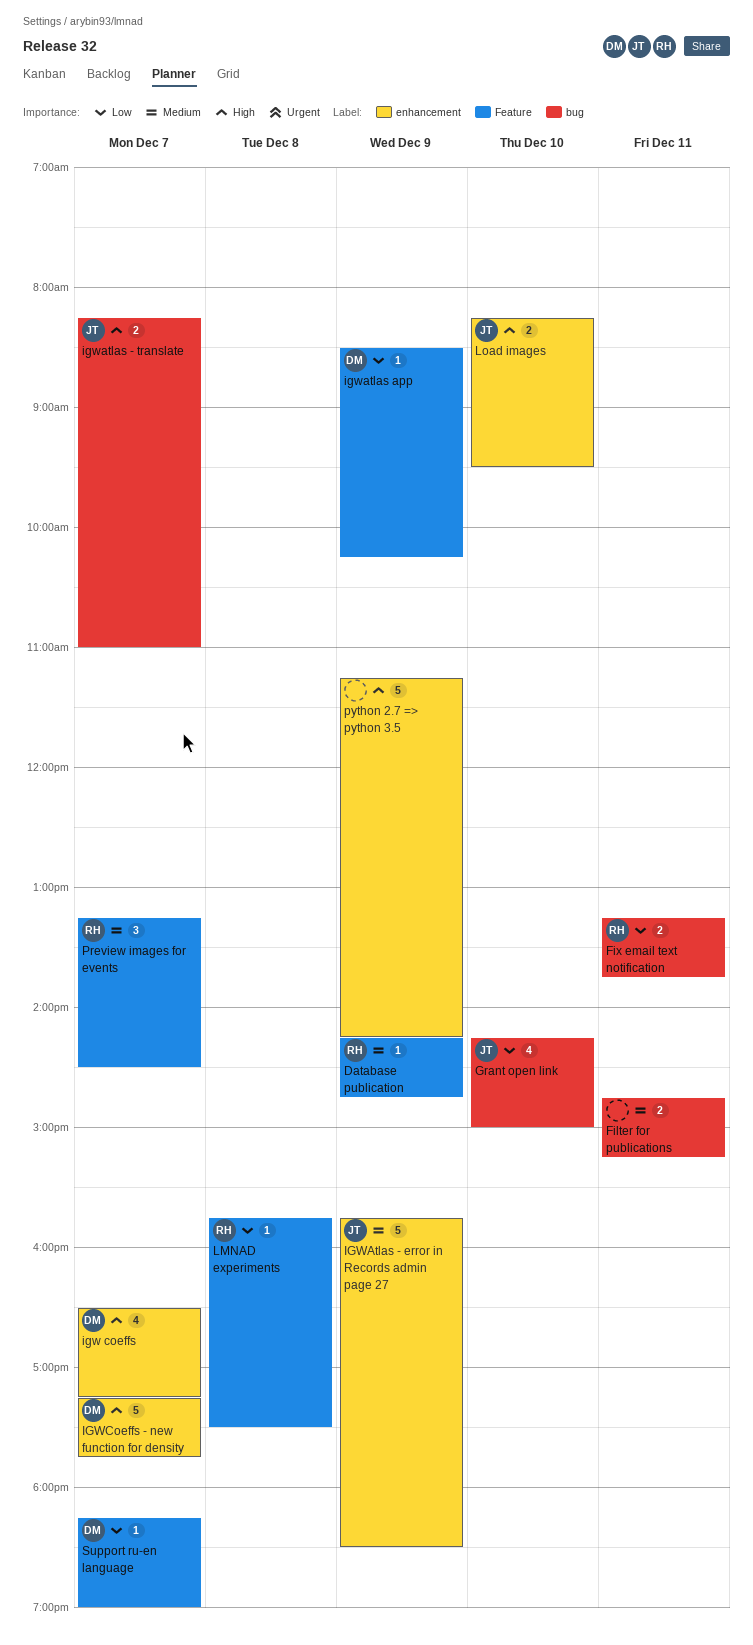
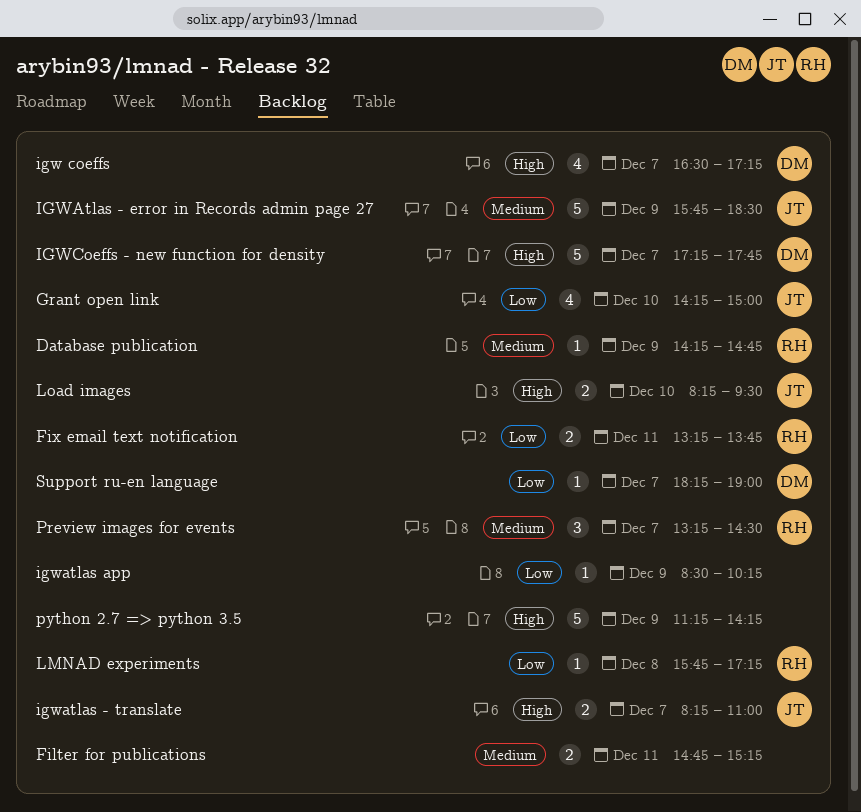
igwatlas app, owner: DM -> none
LMNAD experiments, ends: 17:30 -> 17:15

